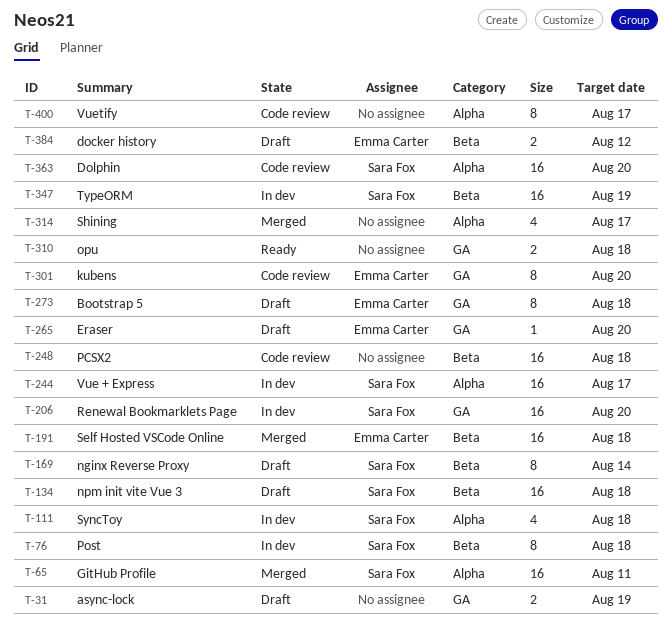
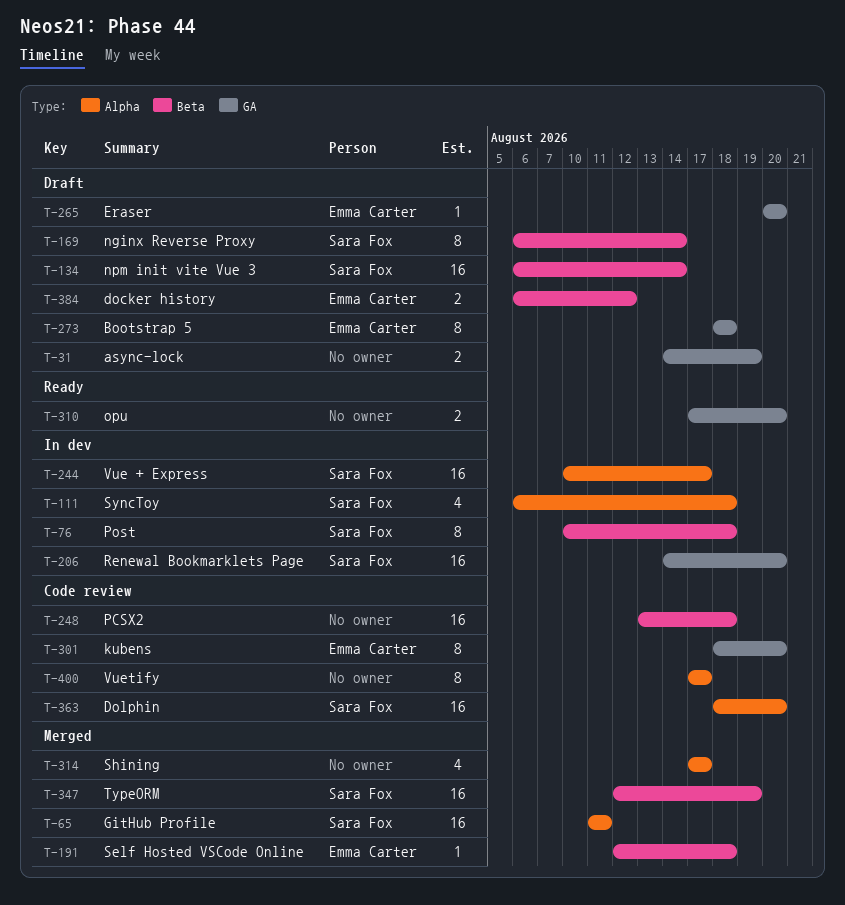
T-134, due: Aug 18 -> Aug 14
T-191, estimate: 16 -> 1
T-310, due: Aug 18 -> Aug 20
T-347, status: In dev -> Merged

